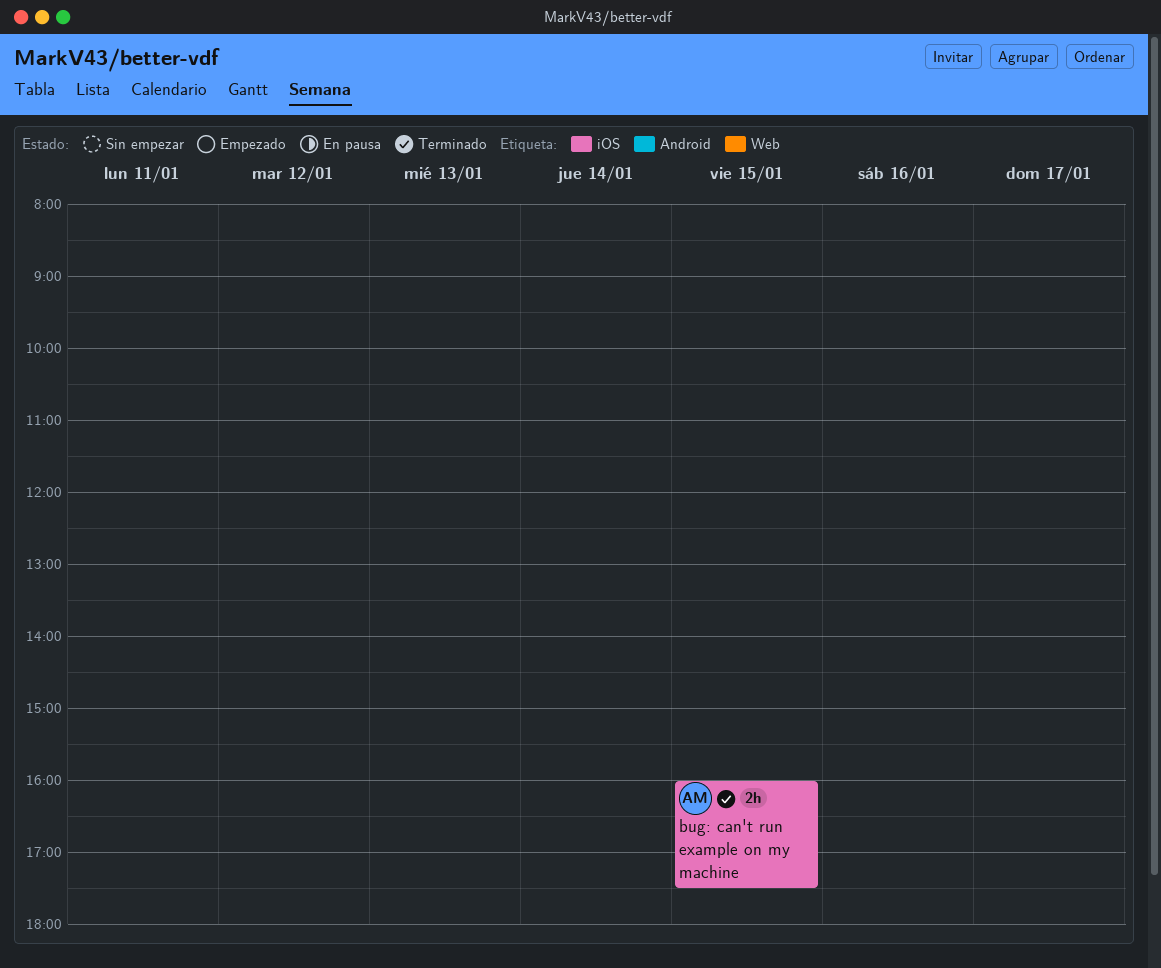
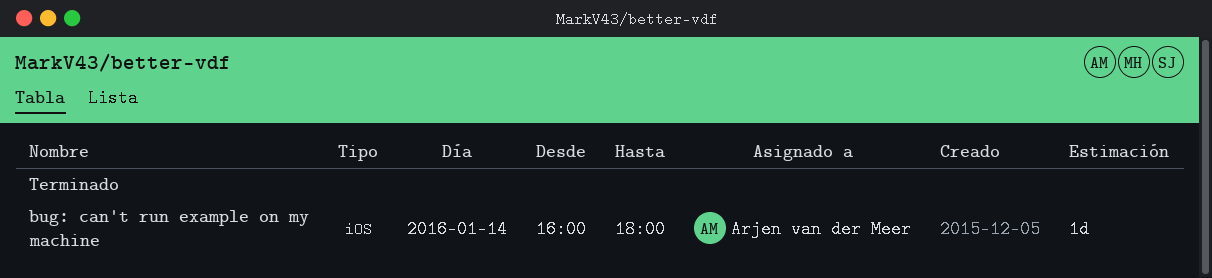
bug: can't run example on my machine, estimate: 2h -> 1d
bug: can't run example on my machine, day: Jan 15 -> Jan 14
bug: can't run example on my machine, ends: 17:30 -> 18:00

